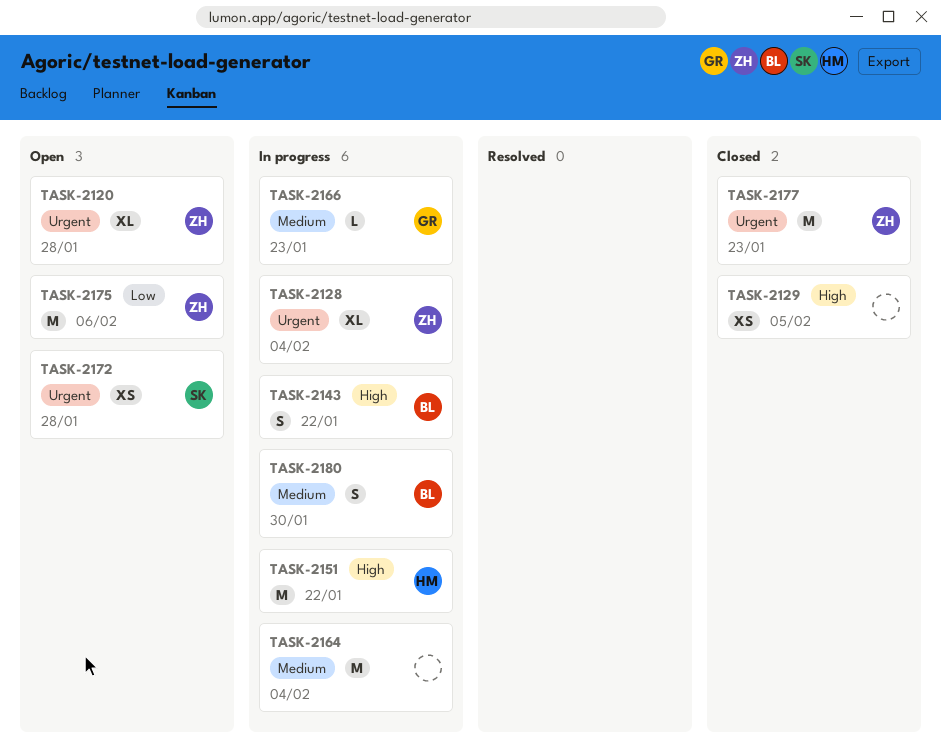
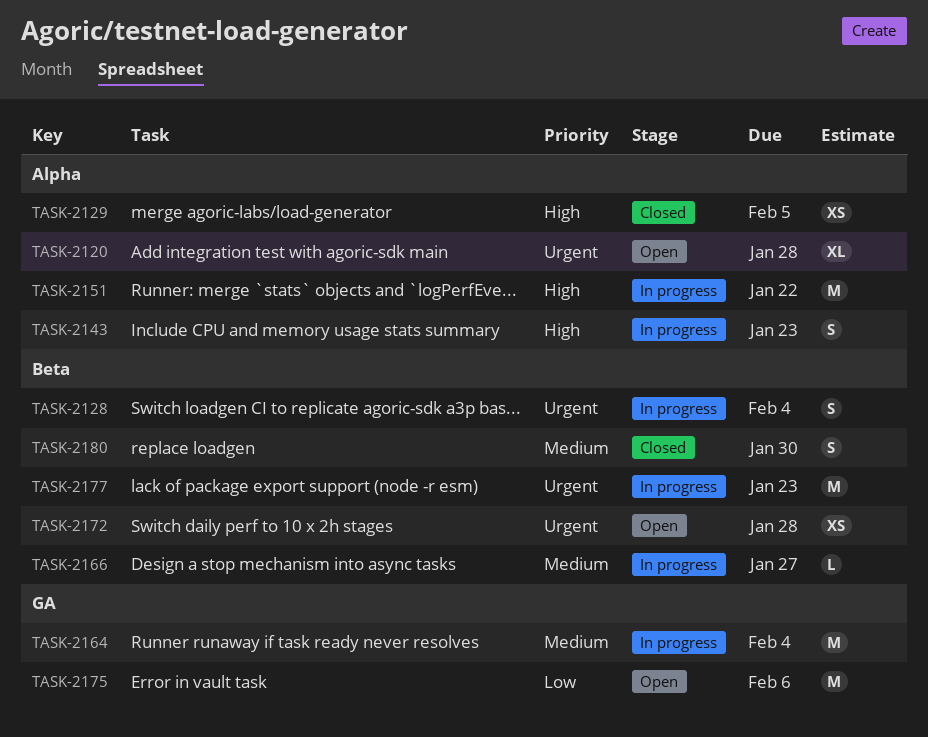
TASK-2128, estimate: XL -> S
TASK-2143, due: Jan 22 -> Jan 23
TASK-2166, due: Jan 23 -> Jan 27
TASK-2177, status: Closed -> In progress
TASK-2180, status: In progress -> Closed

